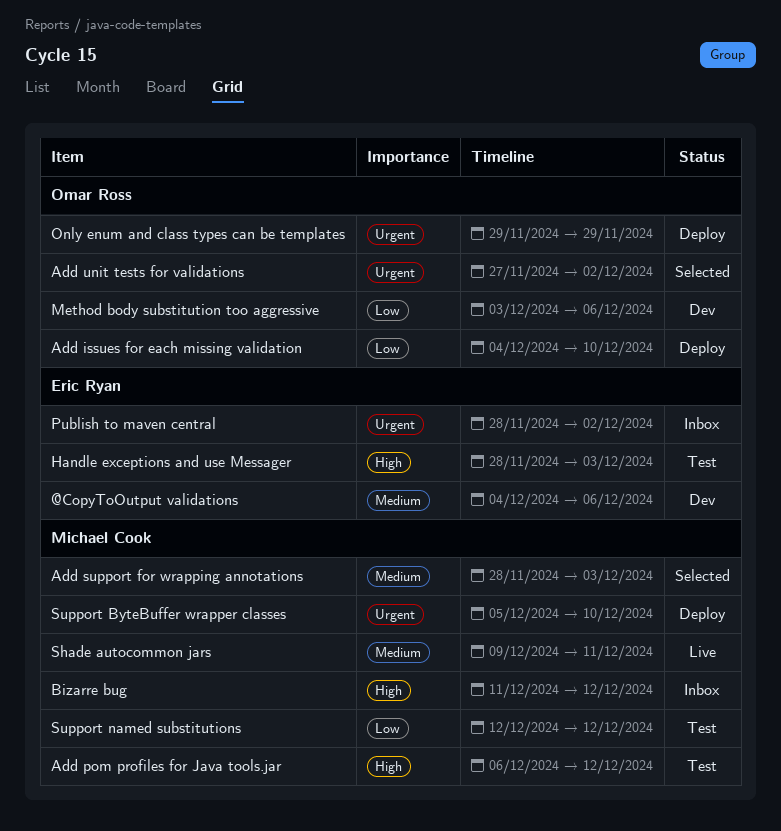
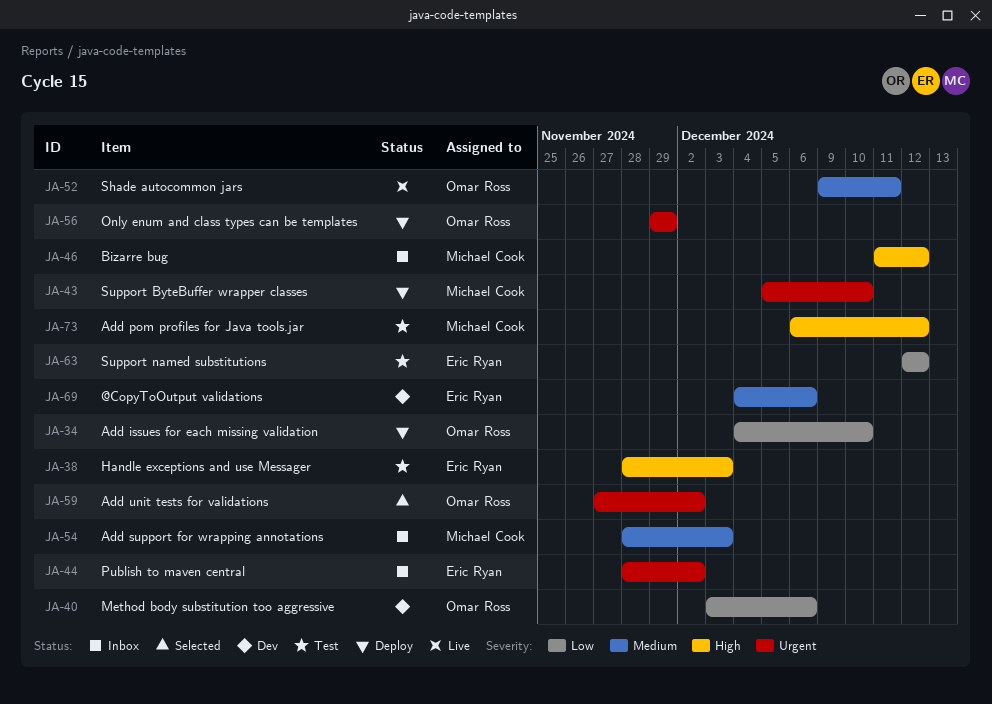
Add support for wrapping annotations, status: Selected -> Inbox
Shade autocommon jars, owner: Michael Cook -> Omar Ross
Support named substitutions, owner: Michael Cook -> Eric Ryan

